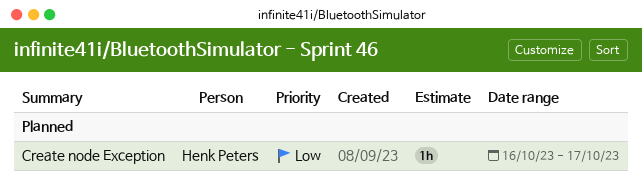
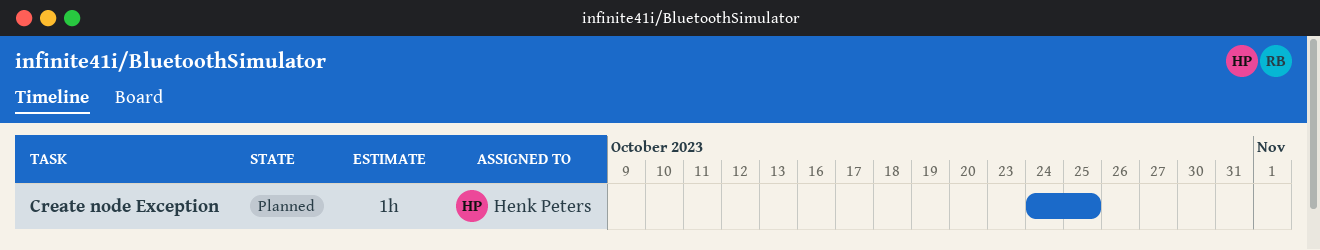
Create node Exception, start: Oct 16 -> Oct 24
Create node Exception, due: Oct 17 -> Oct 25

